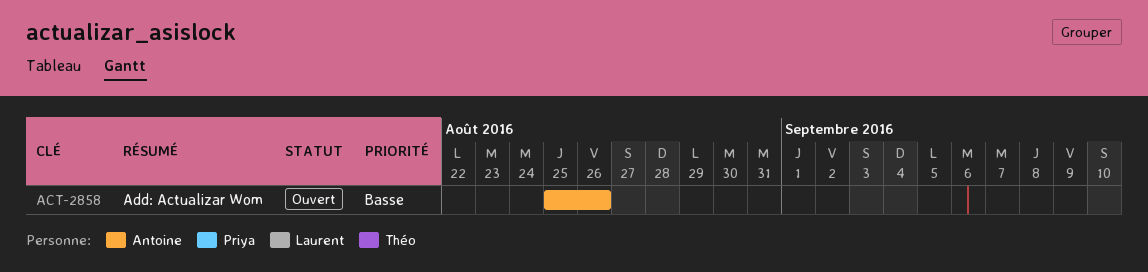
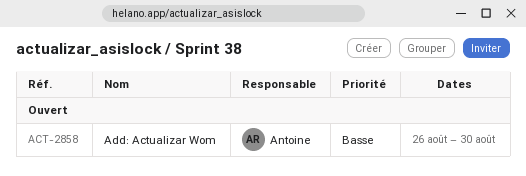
ACT-2858, start: Aug 25 -> Aug 26
ACT-2858, due: Aug 26 -> Aug 30

